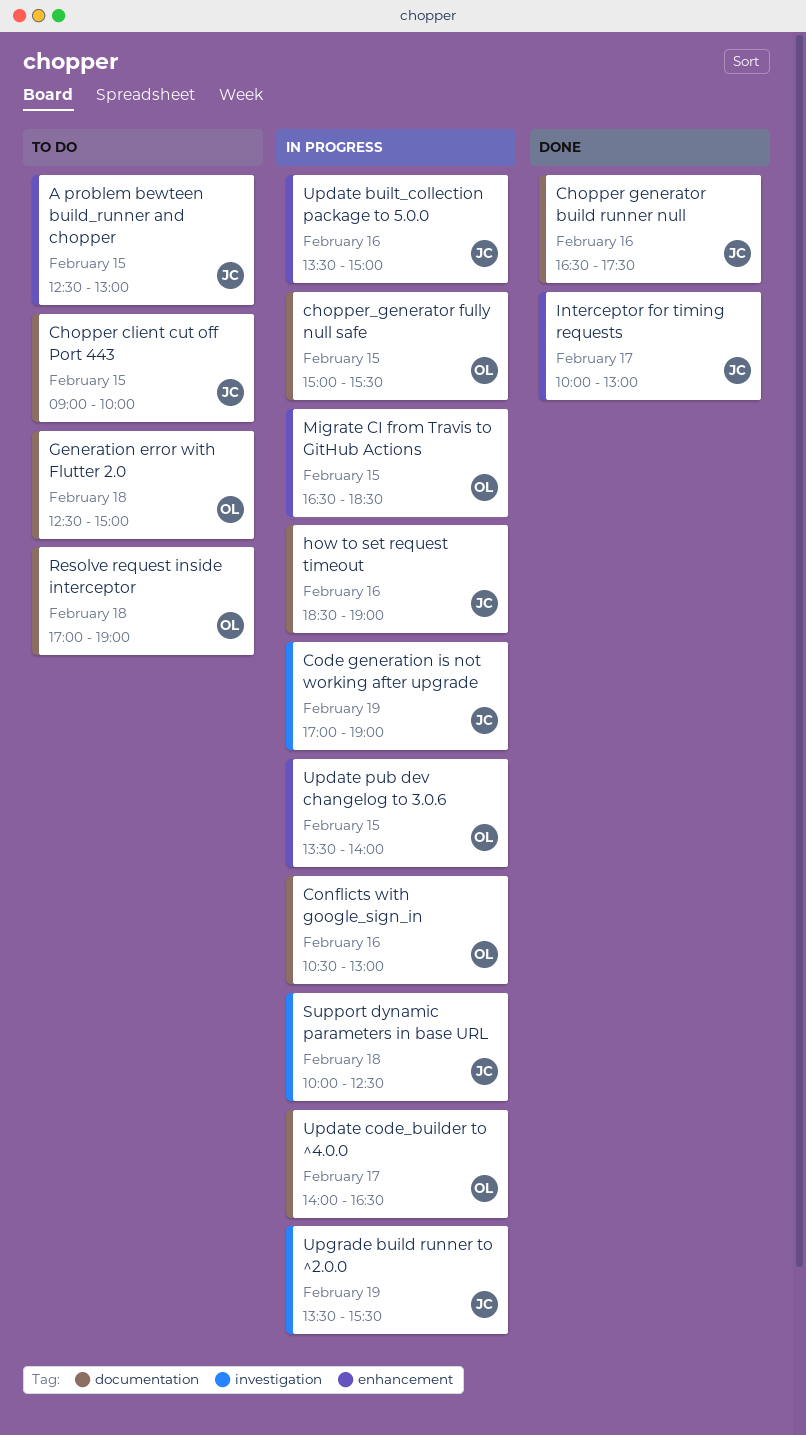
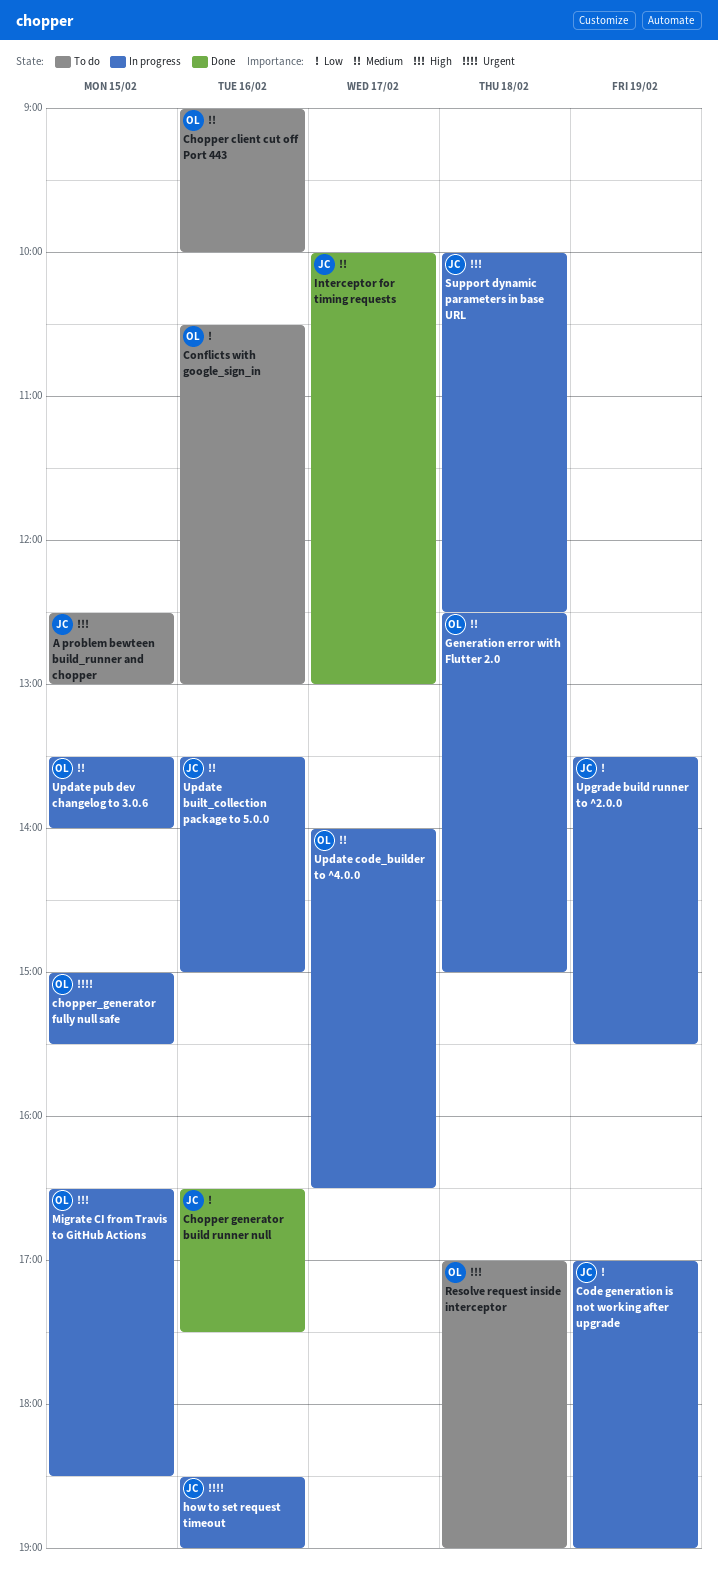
Chopper client cut off Port 443, owner: JC -> OL
Chopper client cut off Port 443, day: Feb 15 -> Feb 16
Conflicts with google_sign_in, status: In progress -> To do
Generation error with Flutter 2.0, status: To do -> In progress

